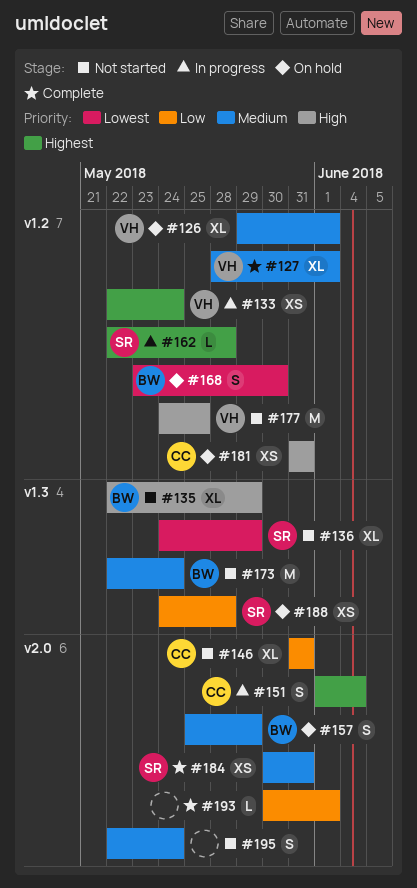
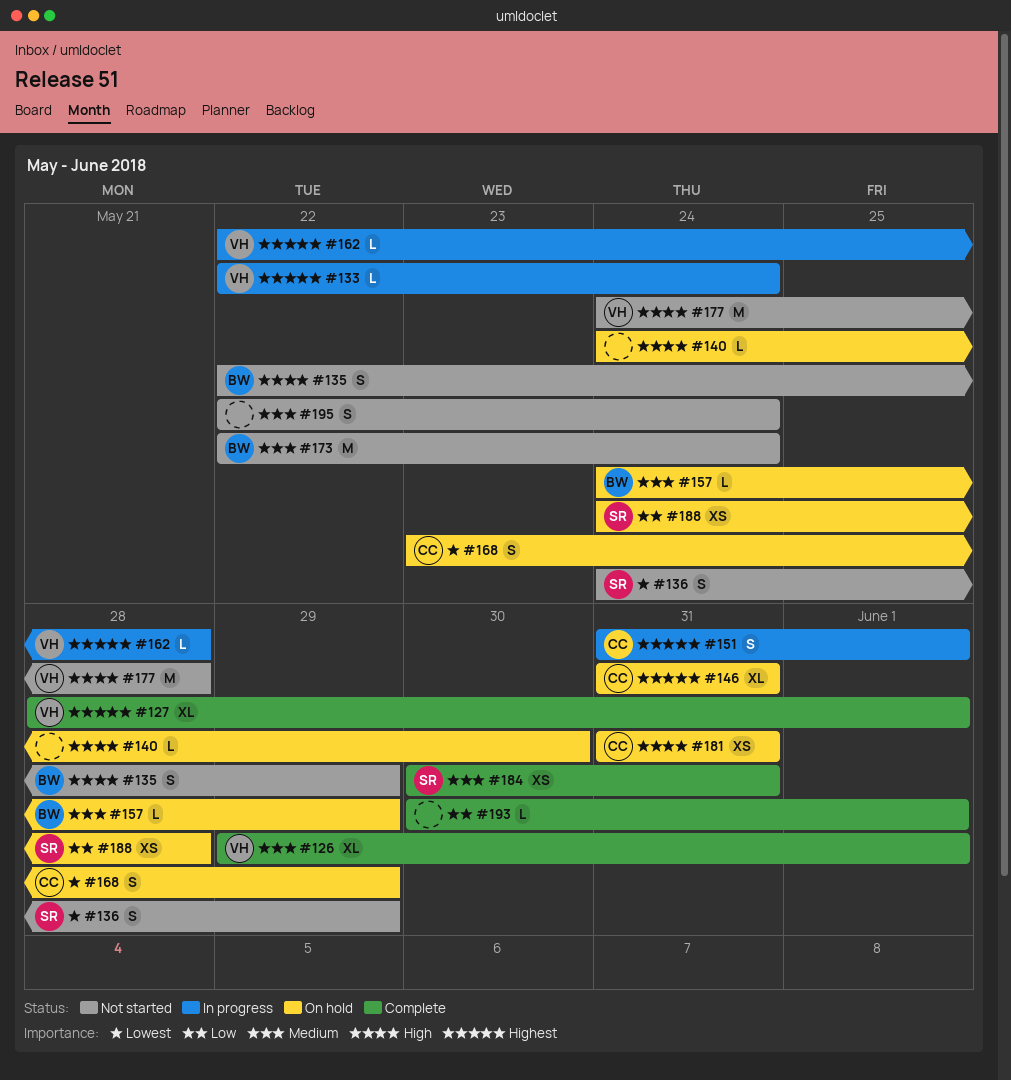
#126, status: On hold -> Complete
#127, priority: Medium -> Highest
#133, estimate: XS -> L
#135, estimate: XL -> S
#136, estimate: XL -> S
#140: none -> present
#146, status: Not started -> On hold
#146, priority: Low -> Highest
#151, start: Jun 1 -> May 31
#151, due: Jun 4 -> Jun 1
#157, estimate: S -> L
#157, start: May 25 -> May 24
#162, owner: SR -> VH
#168, owner: BW -> CC
#168, due: May 30 -> May 29
#177, due: May 25 -> May 28

